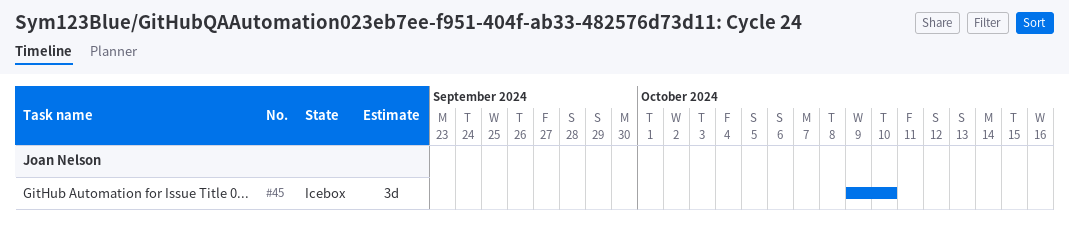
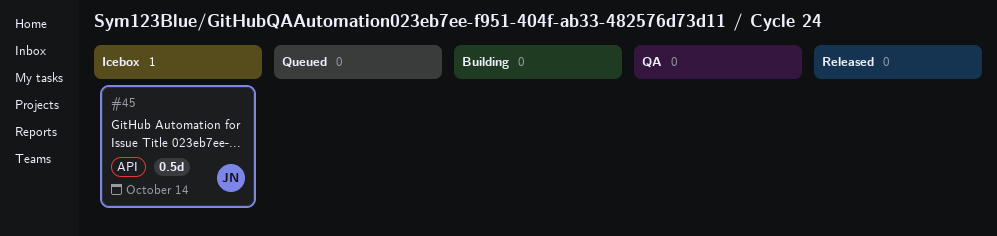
#45, estimate: 3d -> 0.5d
#45, due: Oct 10 -> Oct 14

